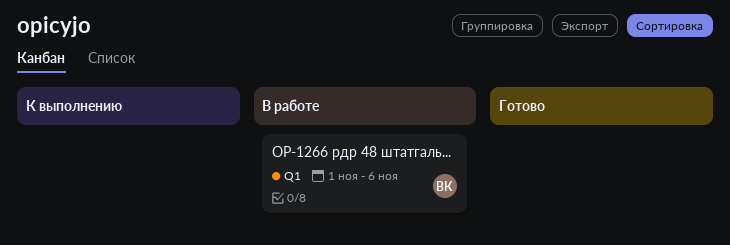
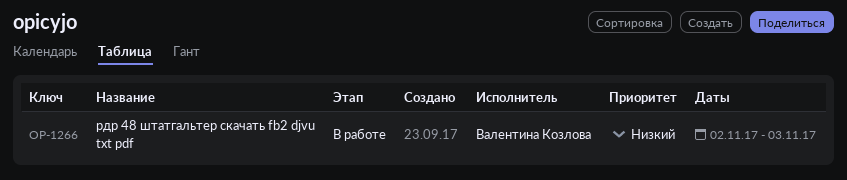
OP-1266, start: Nov 1 -> Nov 2
OP-1266, due: Nov 6 -> Nov 3

